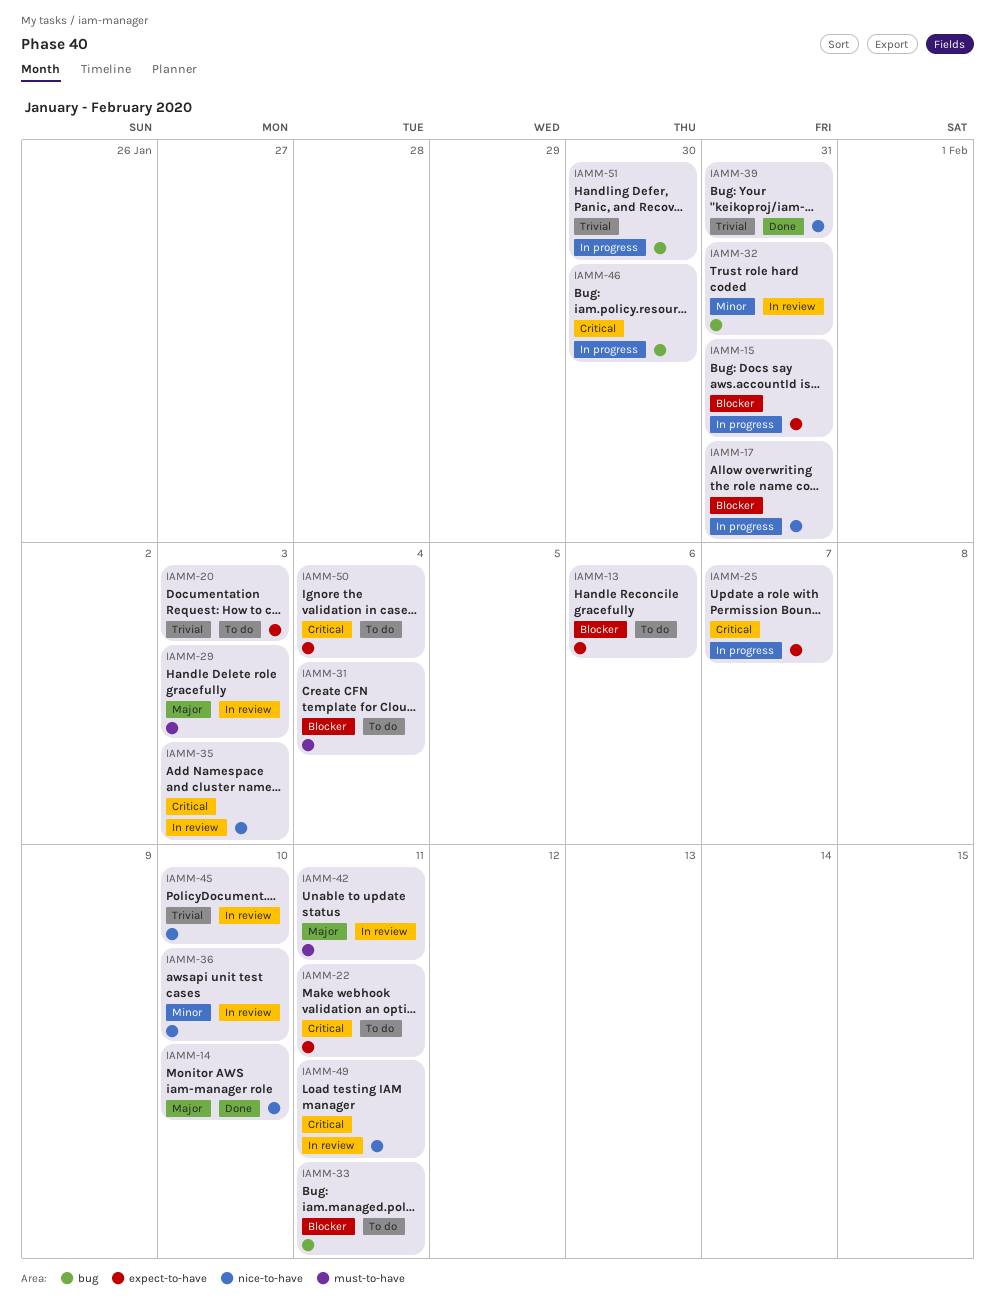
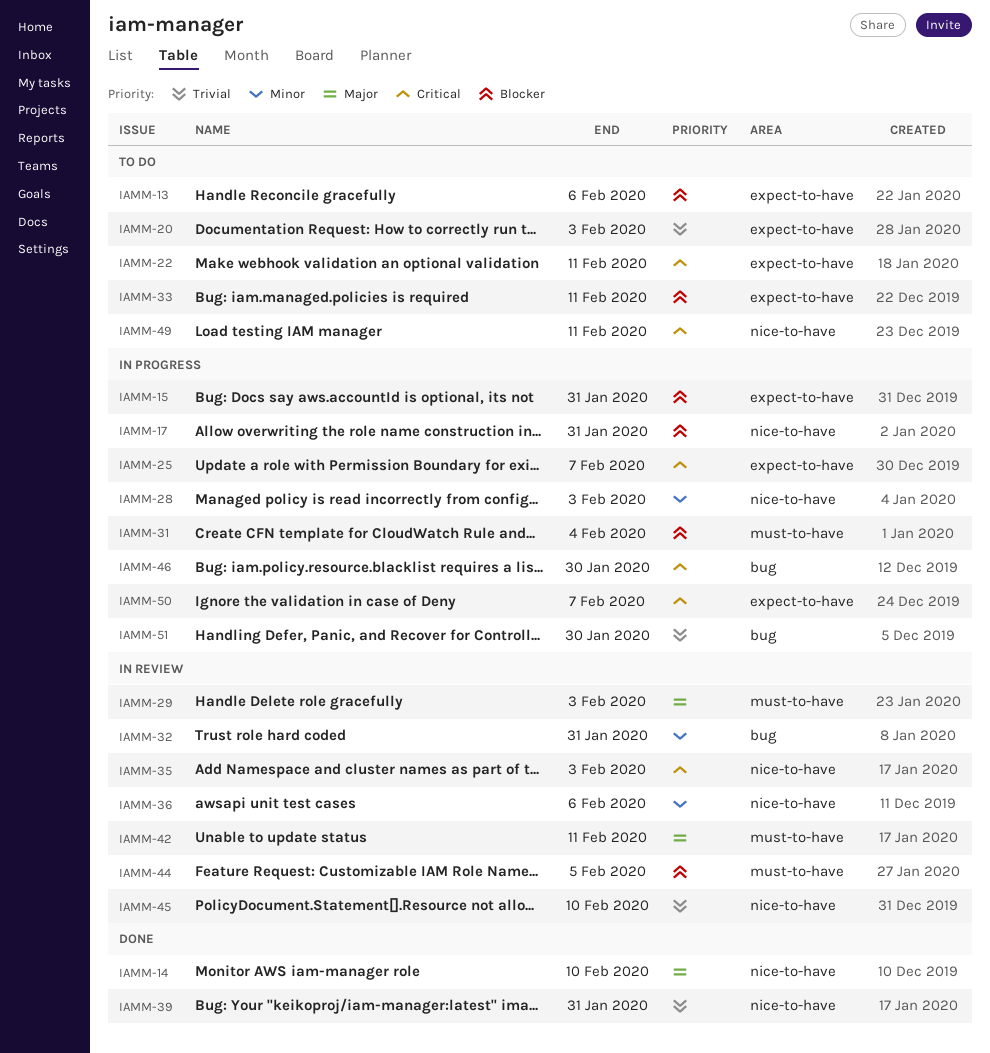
IAMM-28: none -> present
IAMM-31, status: To do -> In progress
IAMM-33, label: bug -> expect-to-have
IAMM-36, due: Feb 10 -> Feb 6
IAMM-44: none -> present
IAMM-49, status: In review -> To do
IAMM-50, status: To do -> In progress
IAMM-50, due: Feb 4 -> Feb 7

